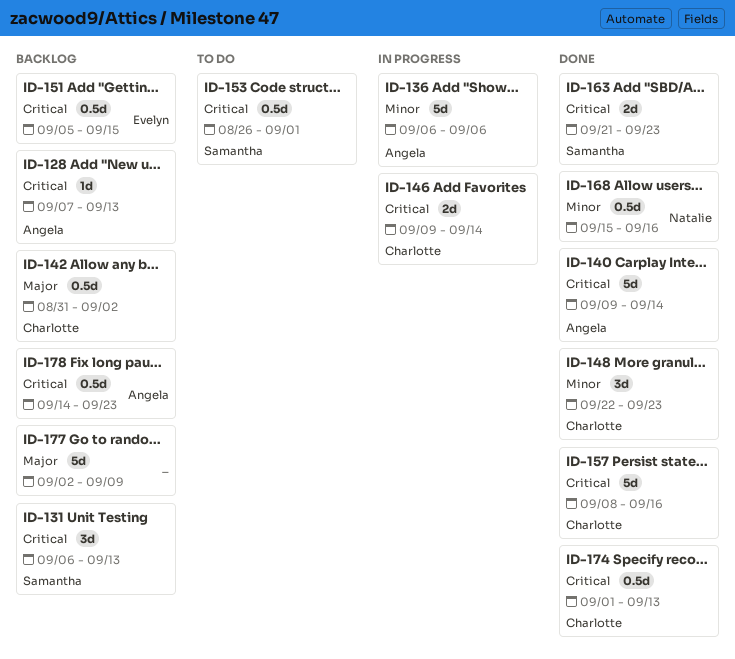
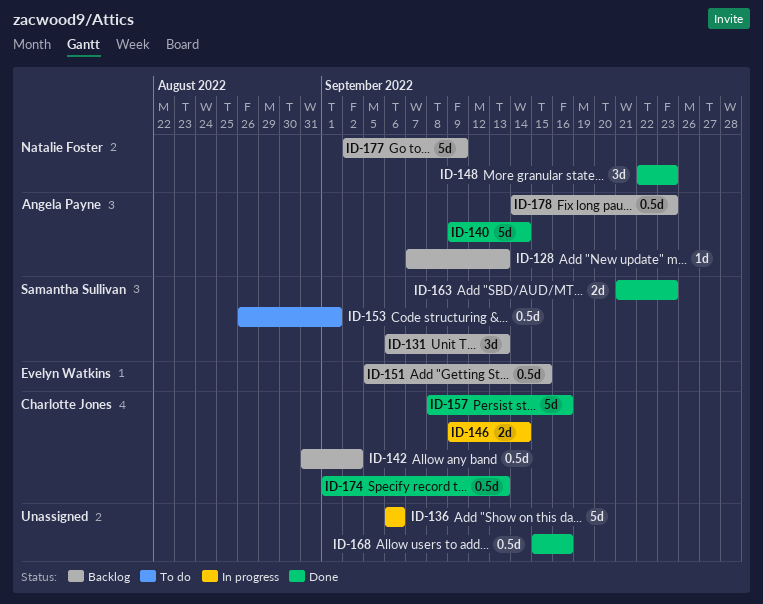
ID-136, owner: Angela Payne -> none
ID-148, owner: Charlotte Jones -> Natalie Foster
ID-168, owner: Natalie Foster -> none
ID-177, owner: none -> Natalie Foster

